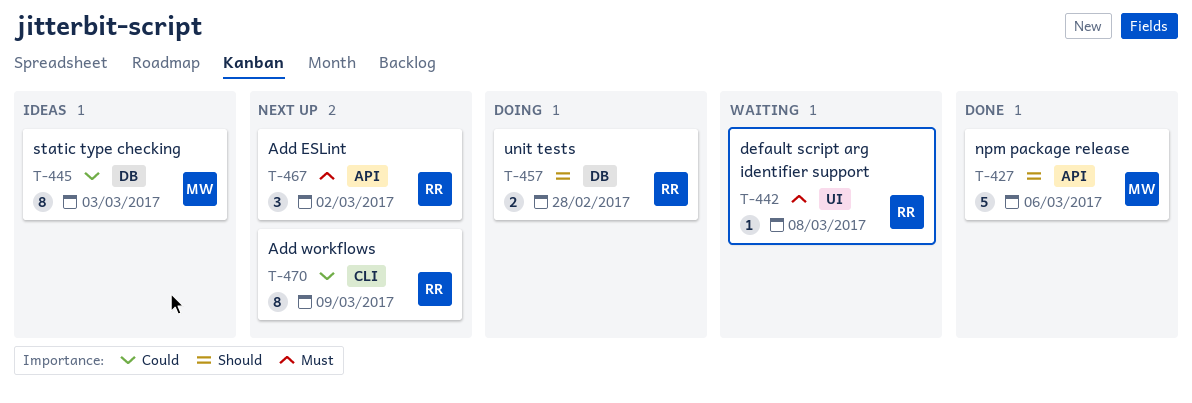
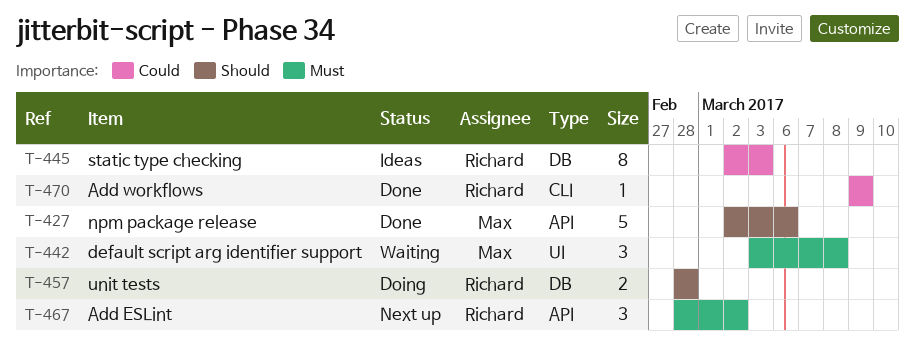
T-442, owner: Richard -> Max
T-442, estimate: 1 -> 3
T-445, owner: Max -> Richard
T-470, status: Next up -> Done
T-470, estimate: 8 -> 1

